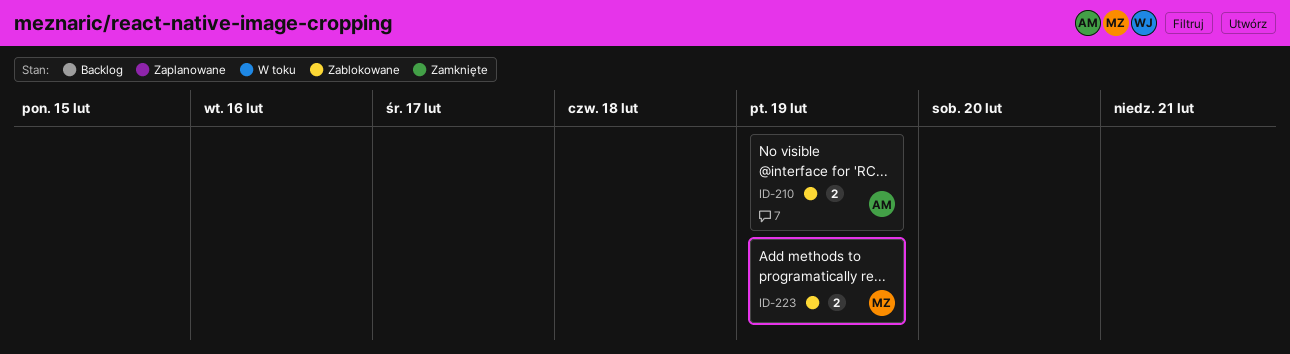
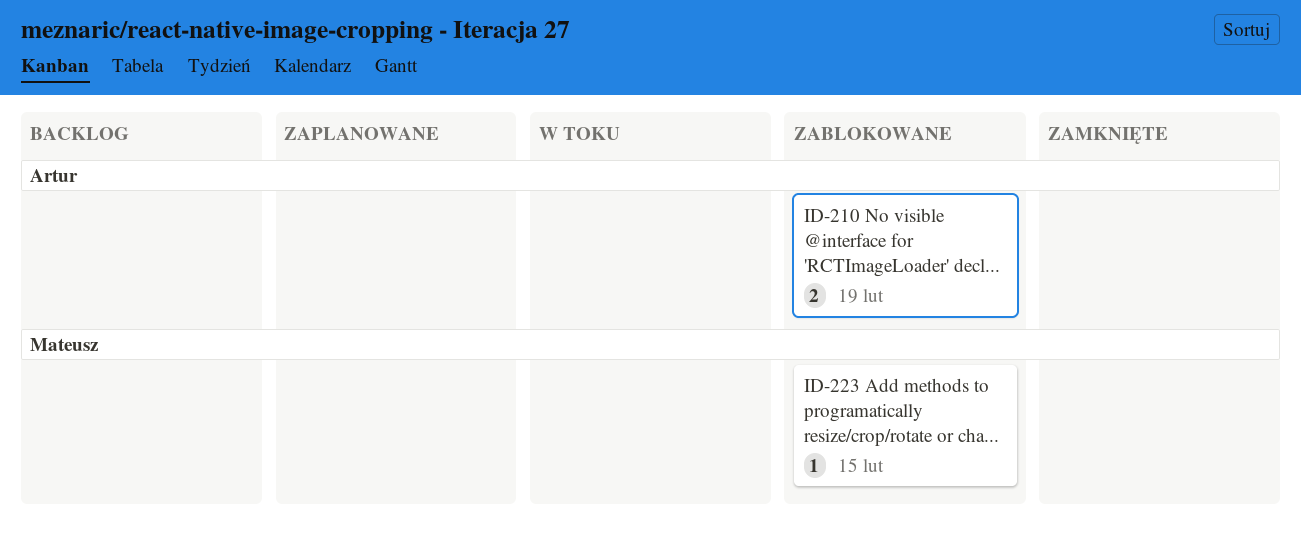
ID-223, estimate: 2 -> 1
ID-223, due: Feb 19 -> Feb 15

